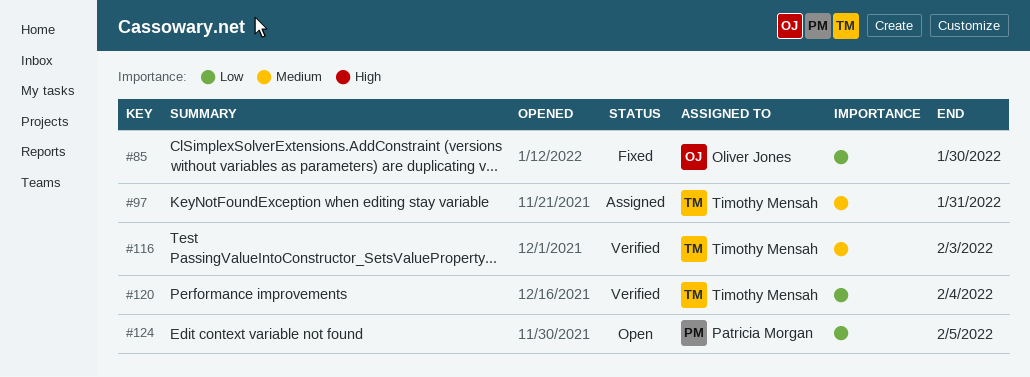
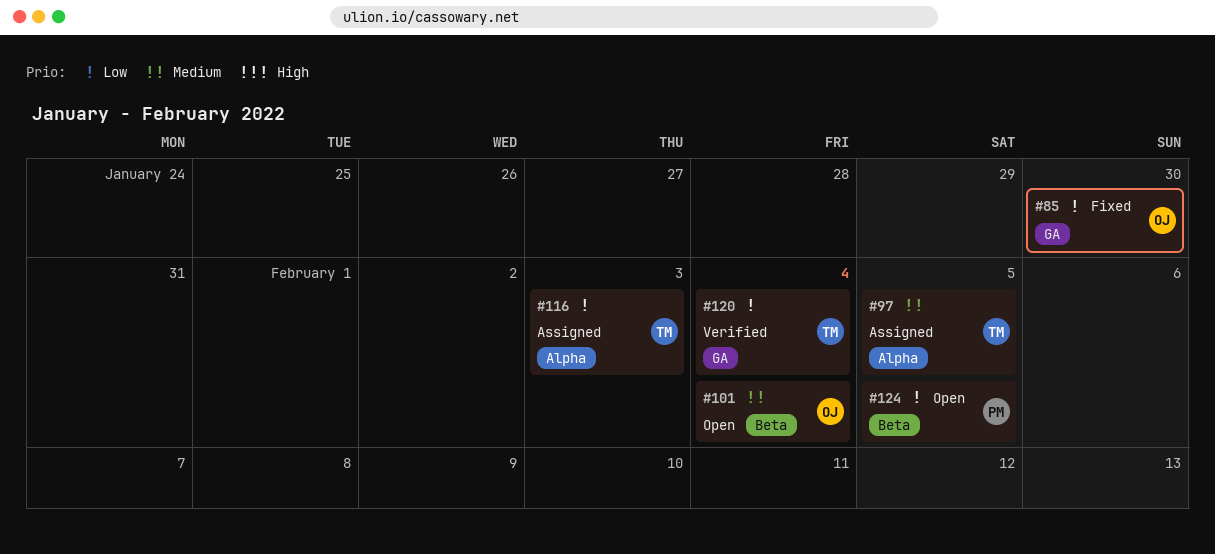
#97, due: Jan 31 -> Feb 5
#101: none -> present
#116, status: Verified -> Assigned
#116, priority: Medium -> Low

